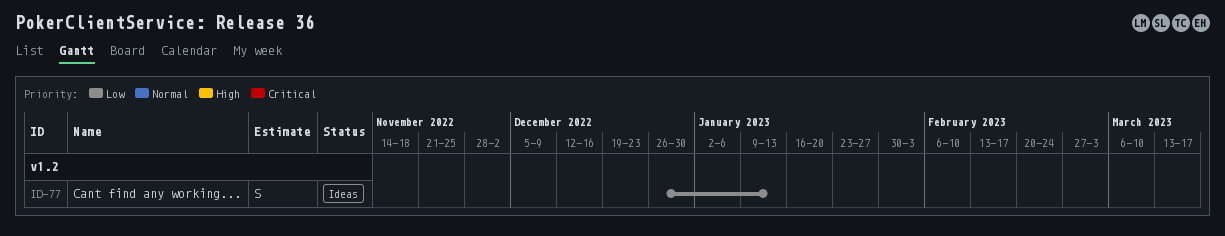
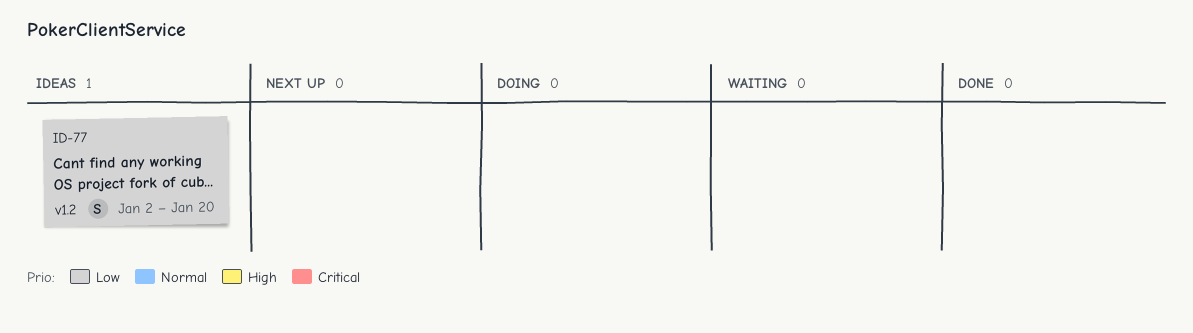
ID-77, start: Dec 26 -> Jan 2
ID-77, due: Jan 13 -> Jan 20

